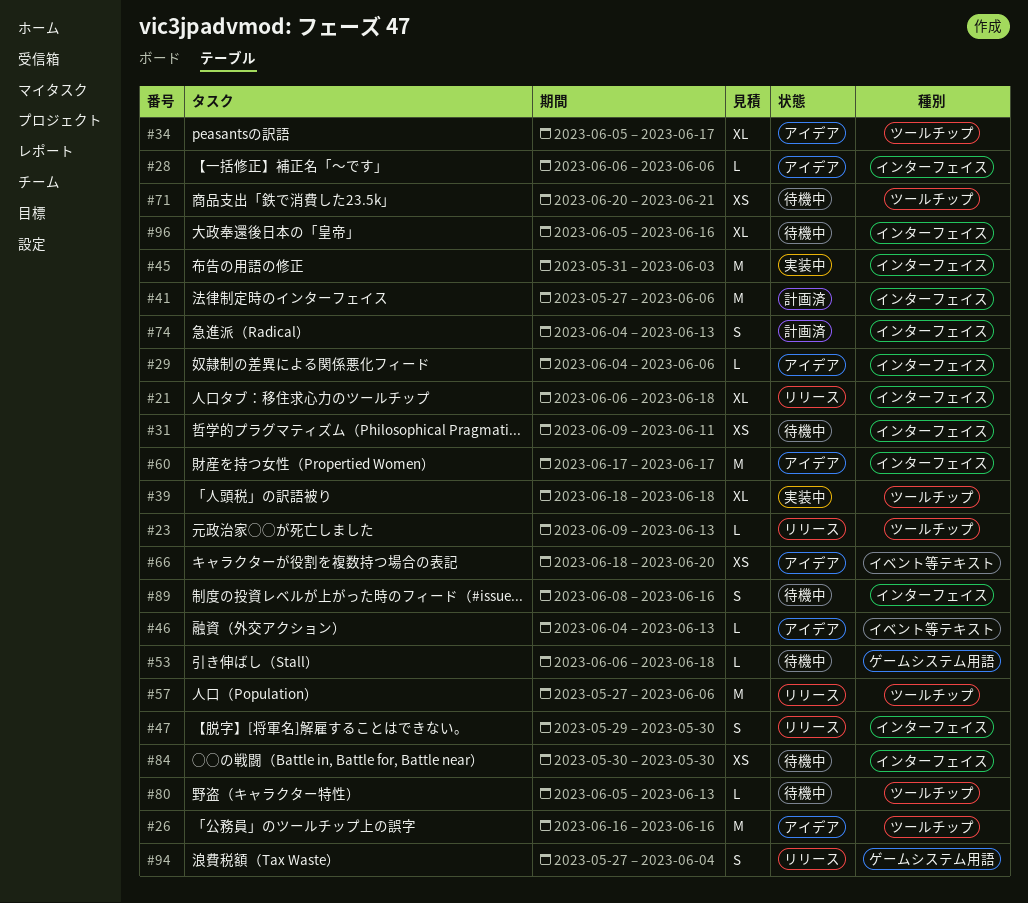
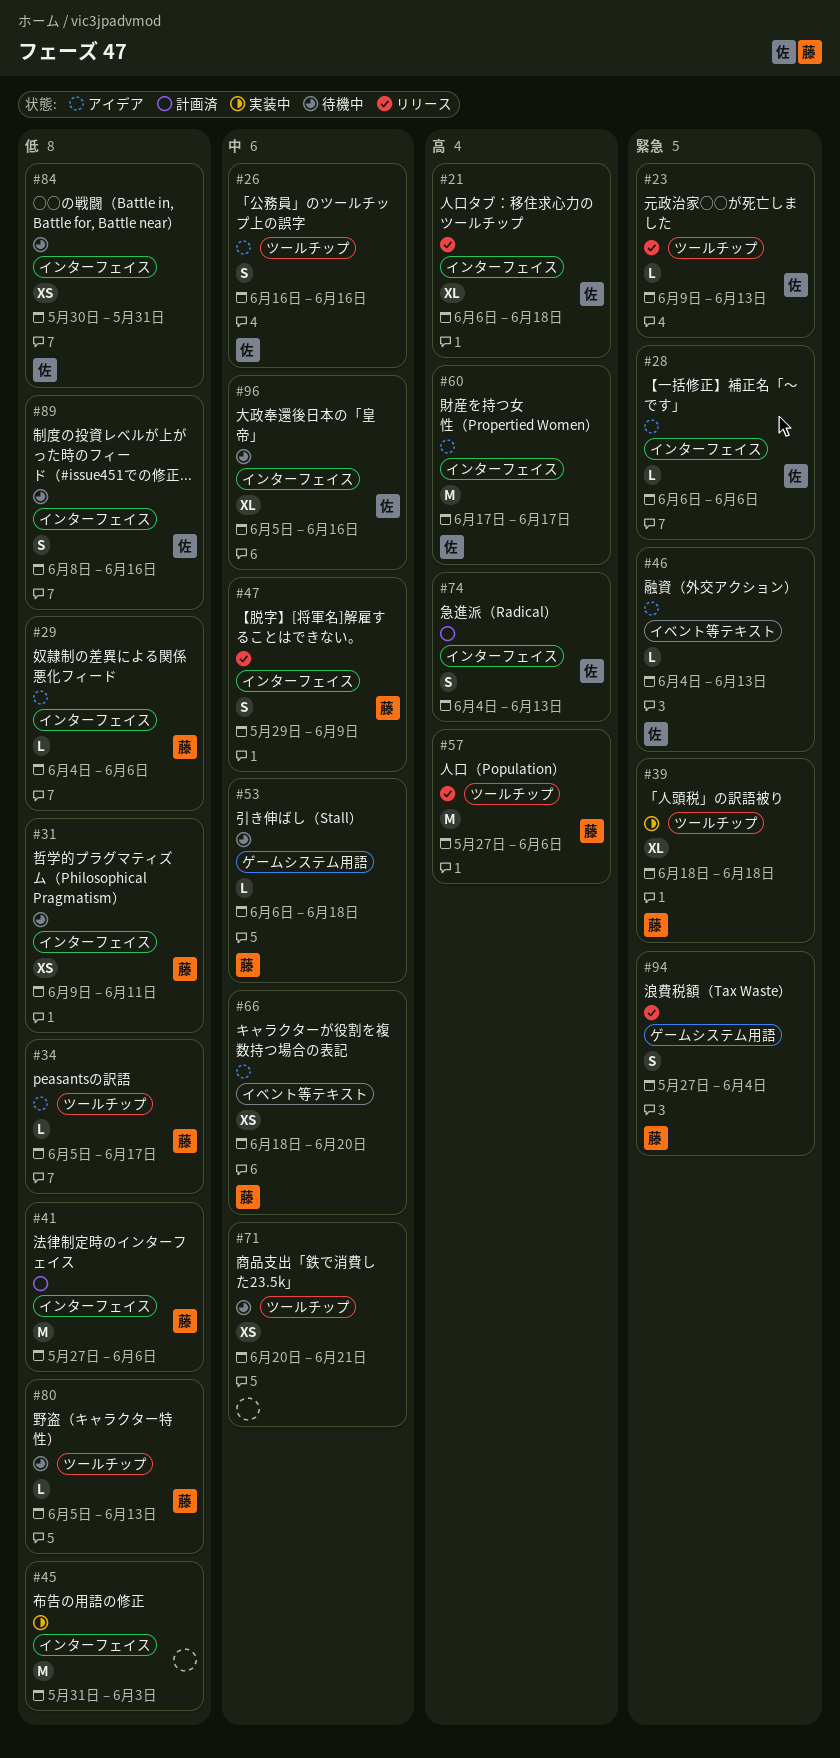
#26, estimate: M -> S
#34, estimate: XL -> L
#47, due: May 30 -> Jun 9
#84, due: May 30 -> May 31

